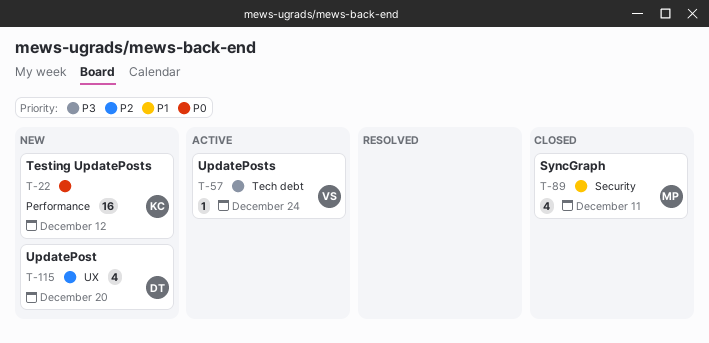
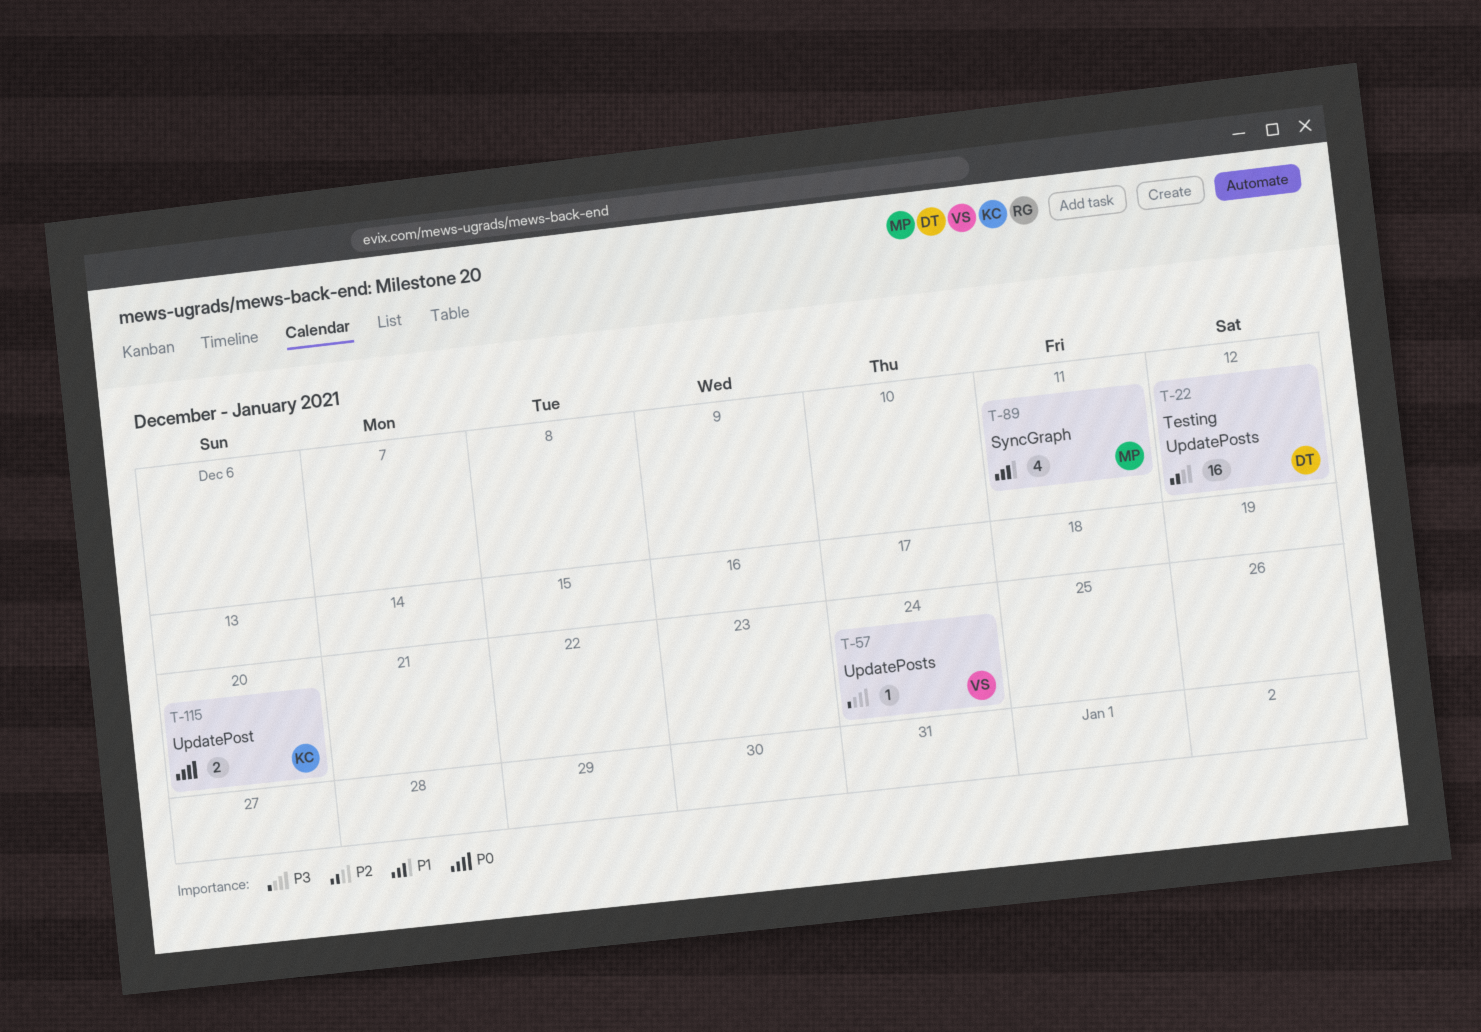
T-22, owner: KC -> DT
T-22, priority: P0 -> P2
T-115, owner: DT -> KC
T-115, priority: P2 -> P0
T-115, estimate: 4 -> 2

